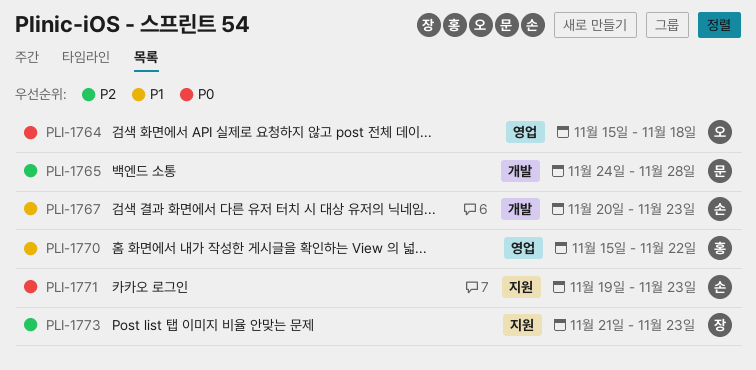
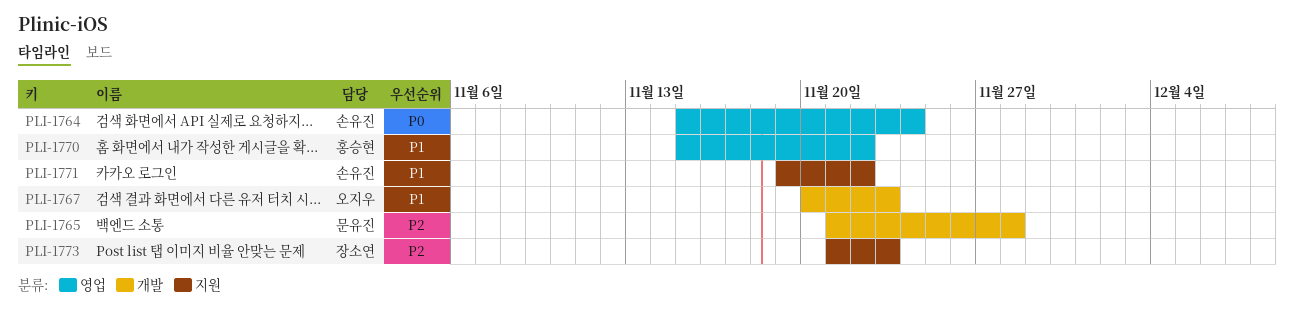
PLI-1764, owner: 오지우 -> 손유진
PLI-1764, due: Nov 18 -> Nov 24
PLI-1765, start: Nov 24 -> Nov 21
PLI-1767, owner: 손유진 -> 오지우
PLI-1771, priority: P0 -> P1
PLI-1771, due: Nov 23 -> Nov 22

